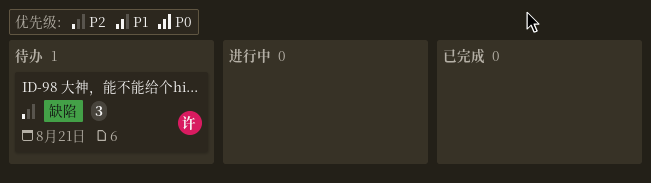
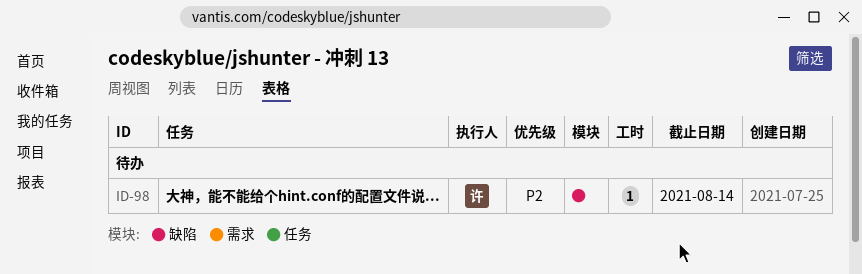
ID-98, estimate: 3 -> 1
ID-98, due: Aug 21 -> Aug 14

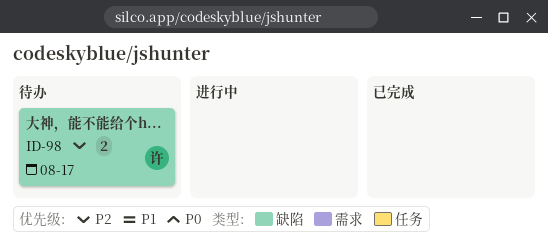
ID-98, estimate: 1 -> 2
ID-98, due: Aug 14 -> Aug 17

